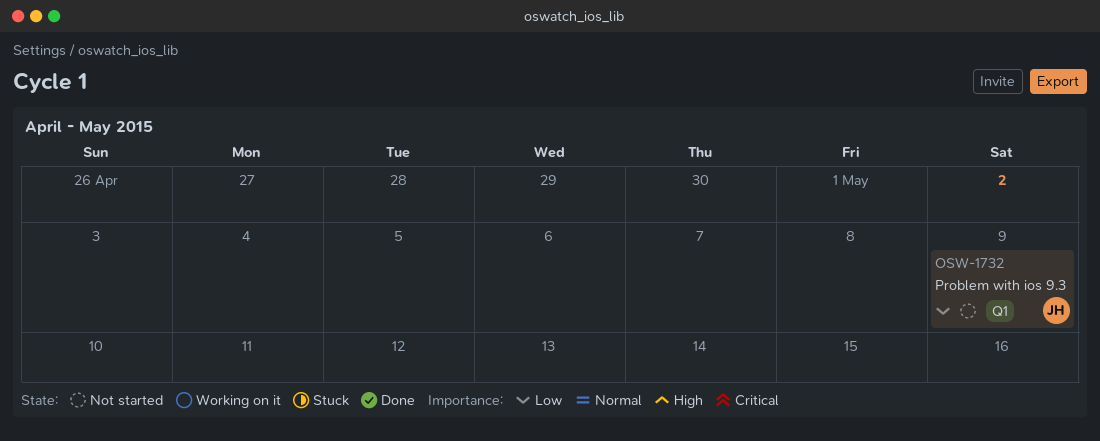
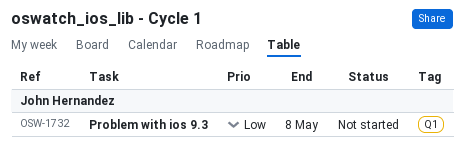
OSW-1732, due: May 9 -> May 8

